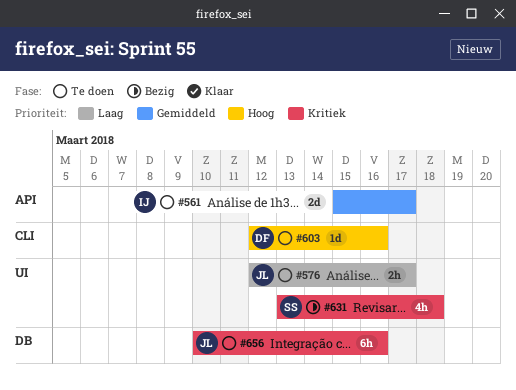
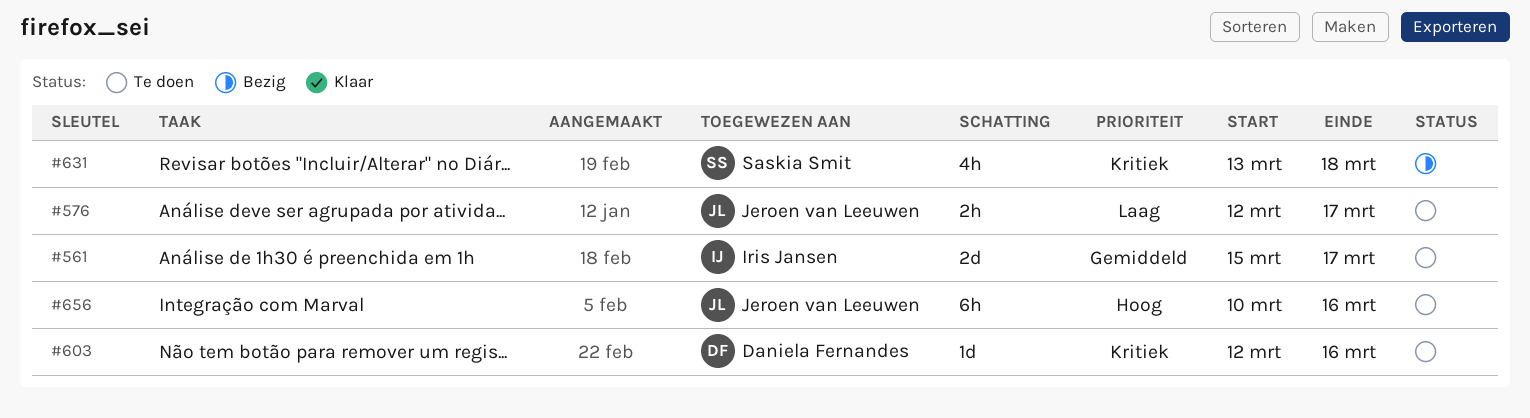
#603, priority: Hoog -> Kritiek
#656, priority: Kritiek -> Hoog

